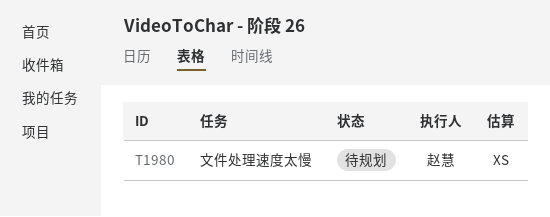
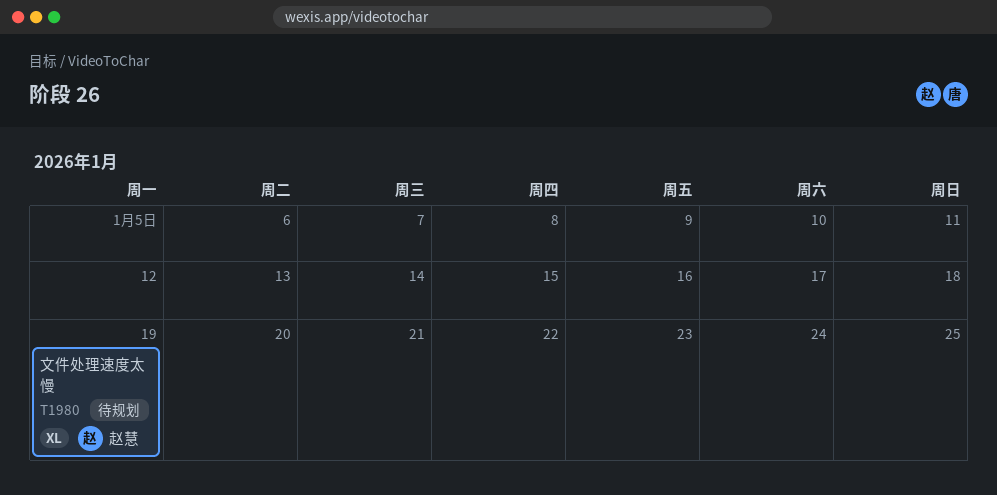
T1980, estimate: XS -> XL

